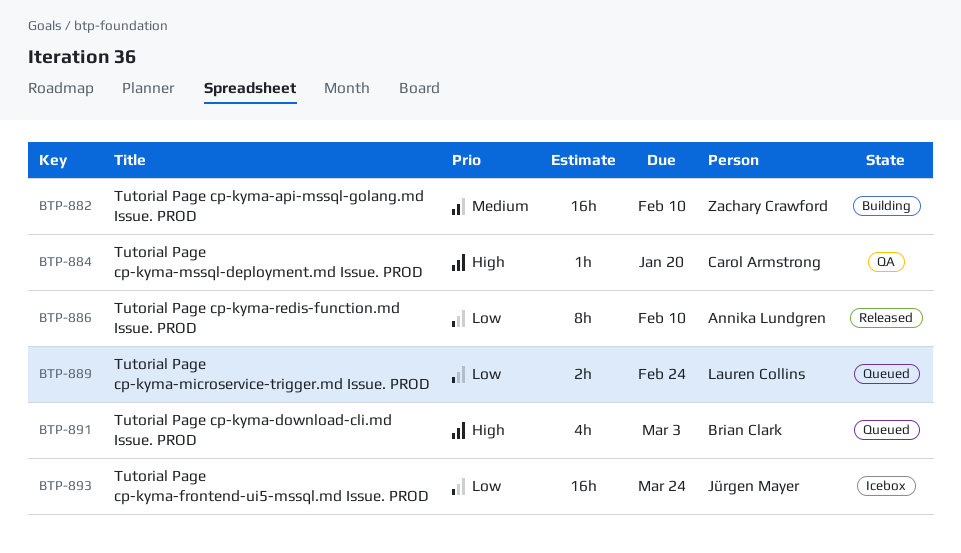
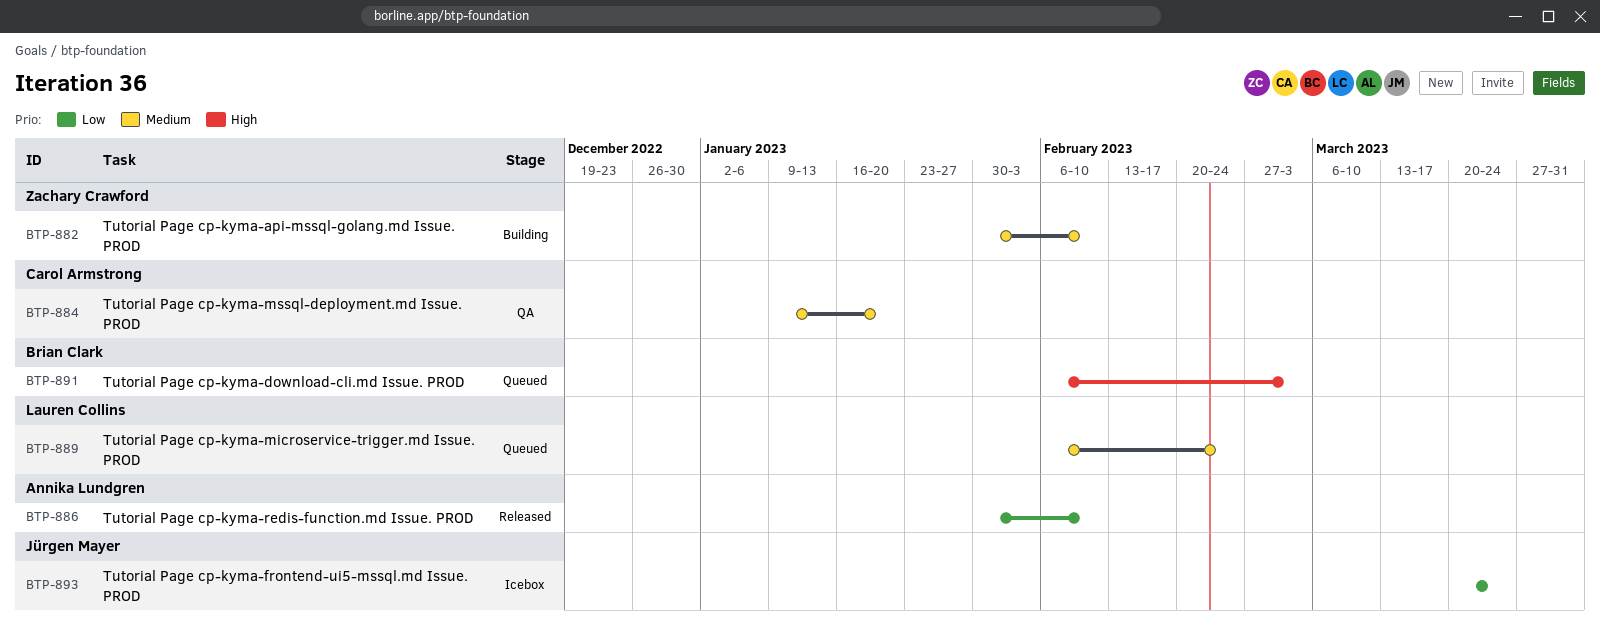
BTP-884, priority: High -> Medium
BTP-889, priority: Low -> Medium

